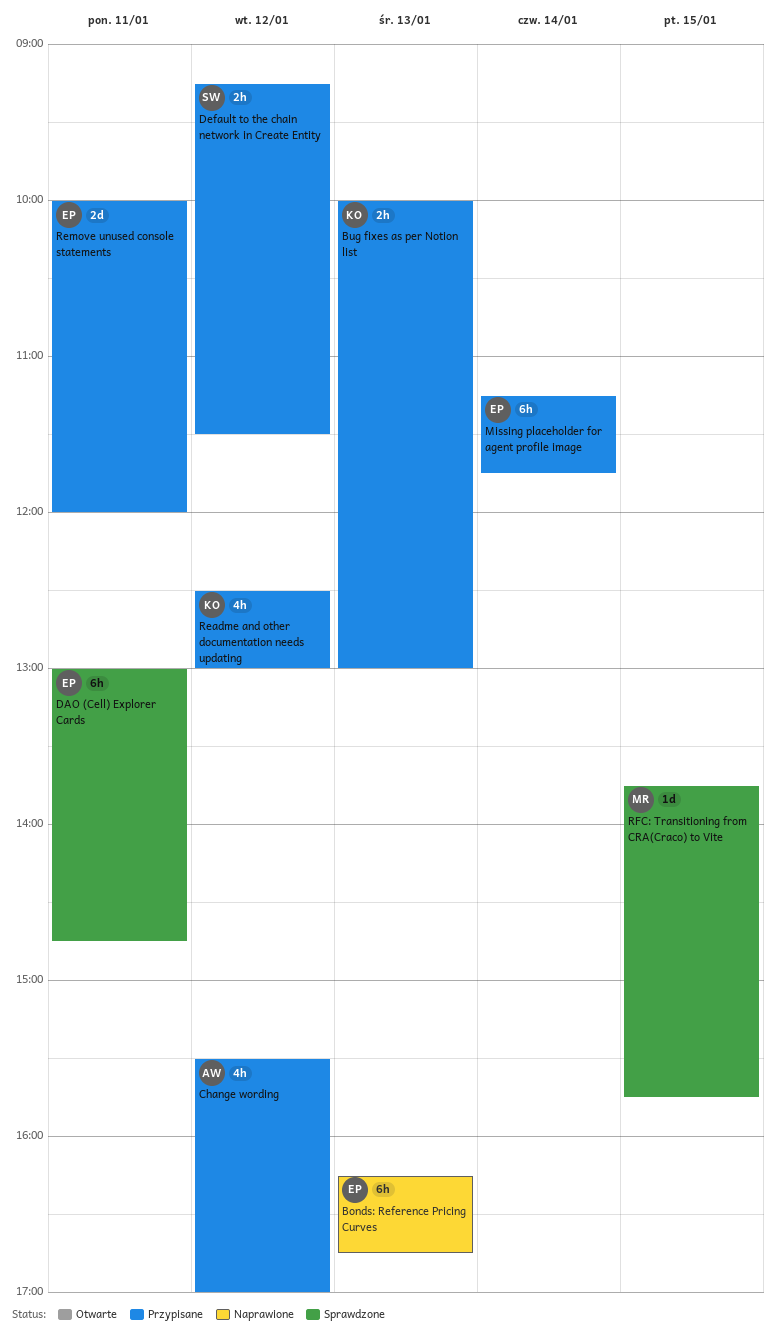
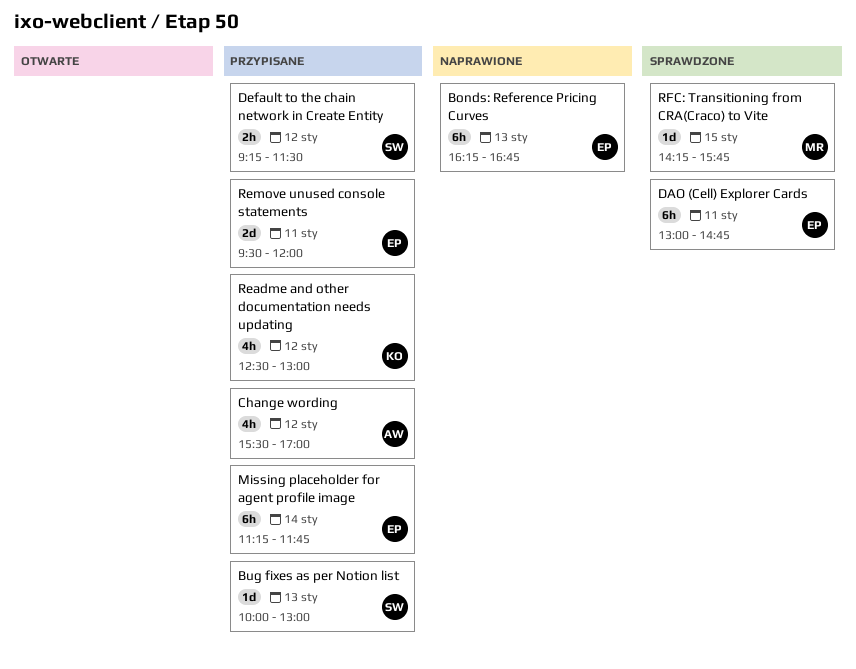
Bug fixes as per Notion list, owner: KO -> SW
Bug fixes as per Notion list, estimate: 2h -> 1d
Remove unused console statements, begins: 10:00 -> 09:30
RFC: Transitioning from CRA(Craco) to Vite, begins: 13:45 -> 14:15

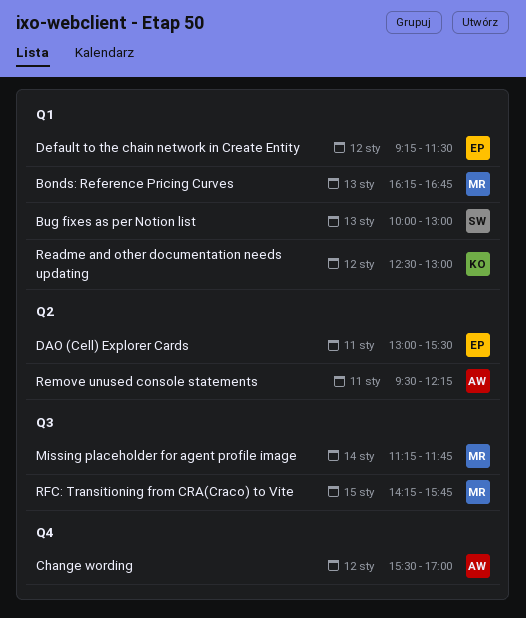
Bonds: Reference Pricing Curves, owner: EP -> MR
DAO (Cell) Explorer Cards, ends: 14:45 -> 15:30
Default to the chain network in Create Entity, owner: SW -> EP
Missing placeholder for agent profile image, owner: EP -> MR
Remove unused console statements, owner: EP -> AW
Remove unused console statements, ends: 12:00 -> 12:15

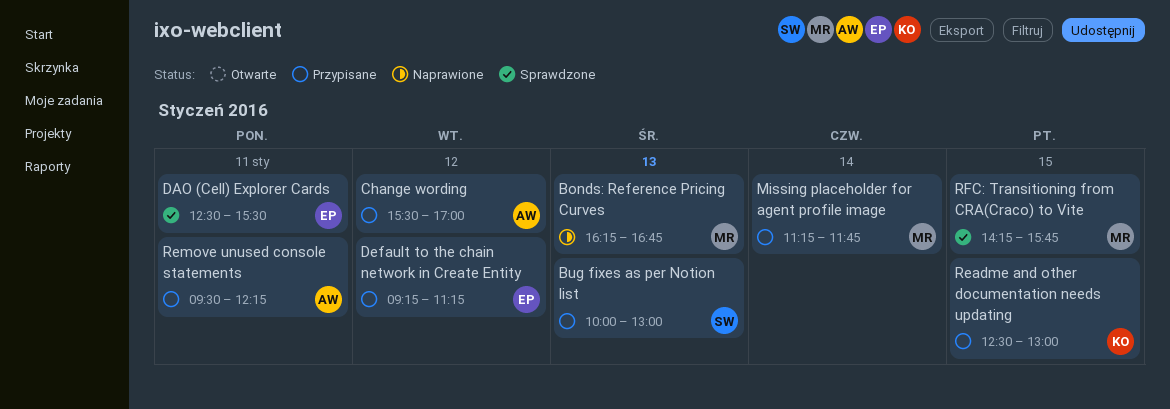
DAO (Cell) Explorer Cards, begins: 13:00 -> 12:30
Default to the chain network in Create Entity, ends: 11:30 -> 11:15
Readme and other documentation needs updating, day: Jan 12 -> Jan 15

